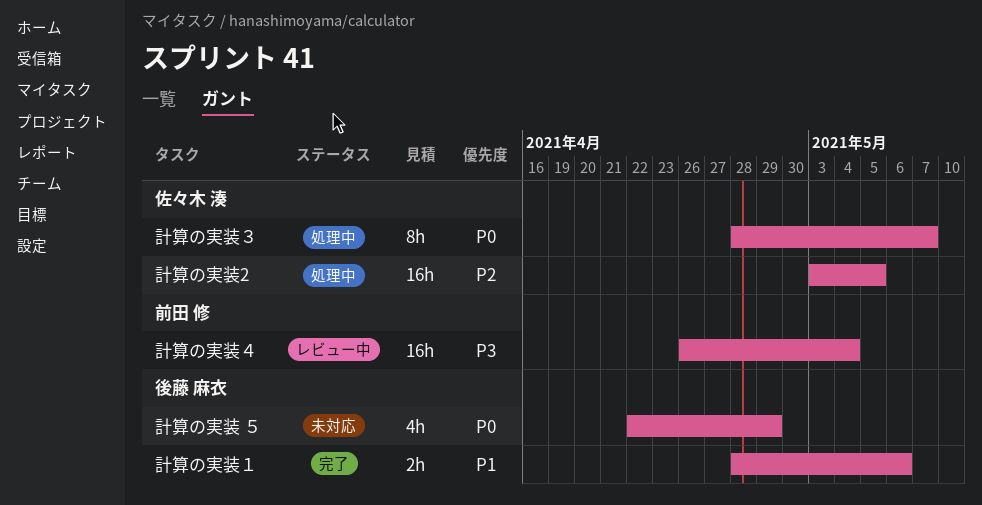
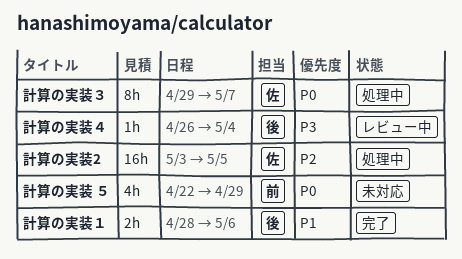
計算の実装 ５, owner: 後藤 麻衣 -> 前田 修
計算の実装３, start: Apr 28 -> Apr 29
計算の実装４, owner: 前田 修 -> 後藤 麻衣
計算の実装４, estimate: 16h -> 1h

